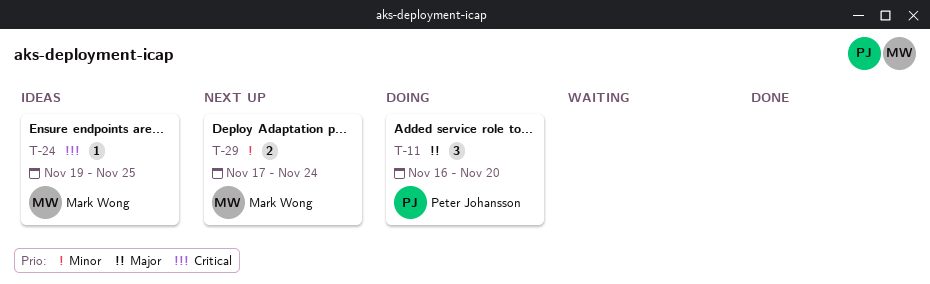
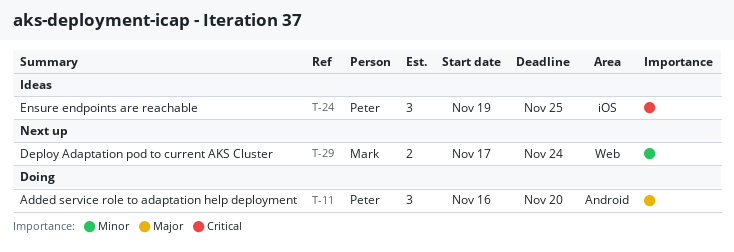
T-24, owner: Mark Wong -> Peter Johansson
T-24, estimate: 1 -> 3

